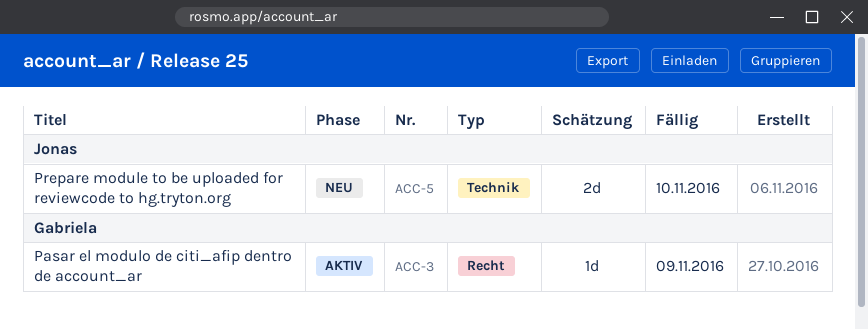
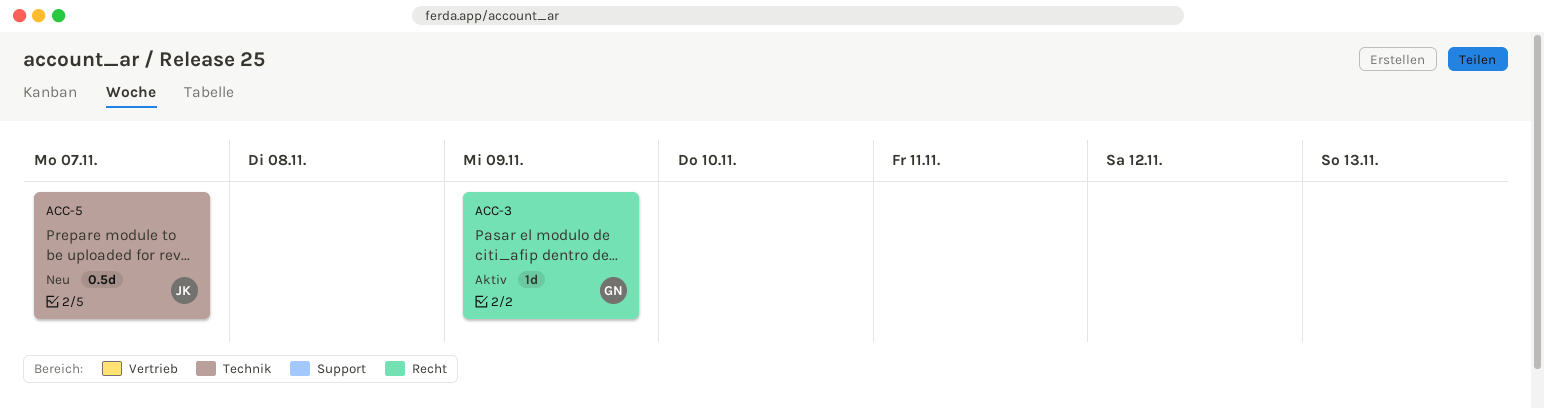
ACC-5, estimate: 2d -> 0.5d
ACC-5, due: Nov 10 -> Nov 7

